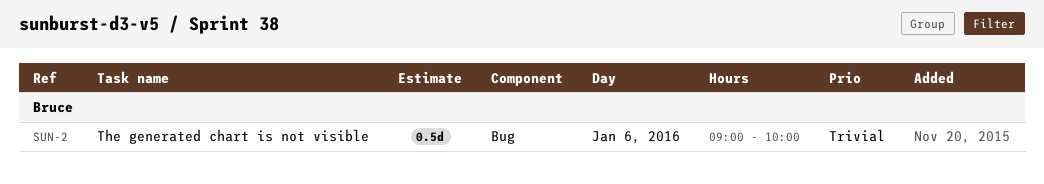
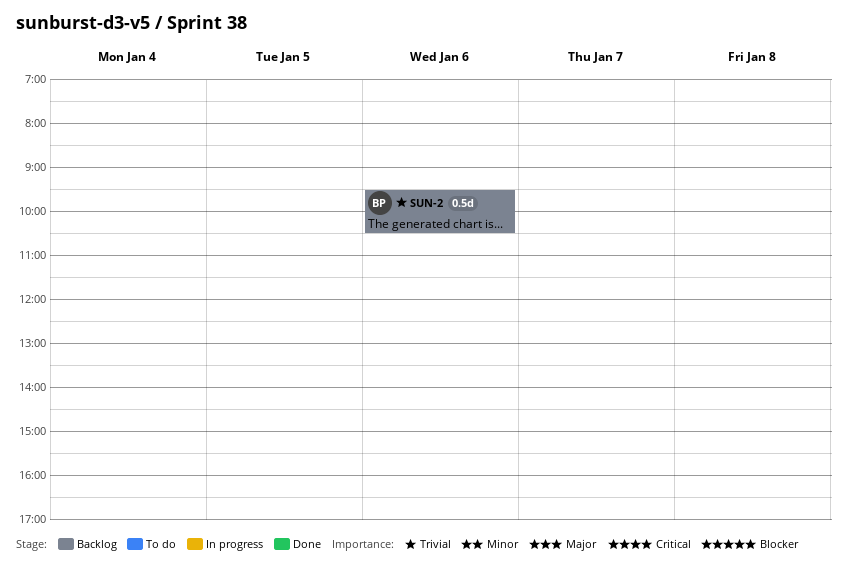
SUN-2, begins: 09:00 -> 09:30
SUN-2, ends: 10:00 -> 10:30

